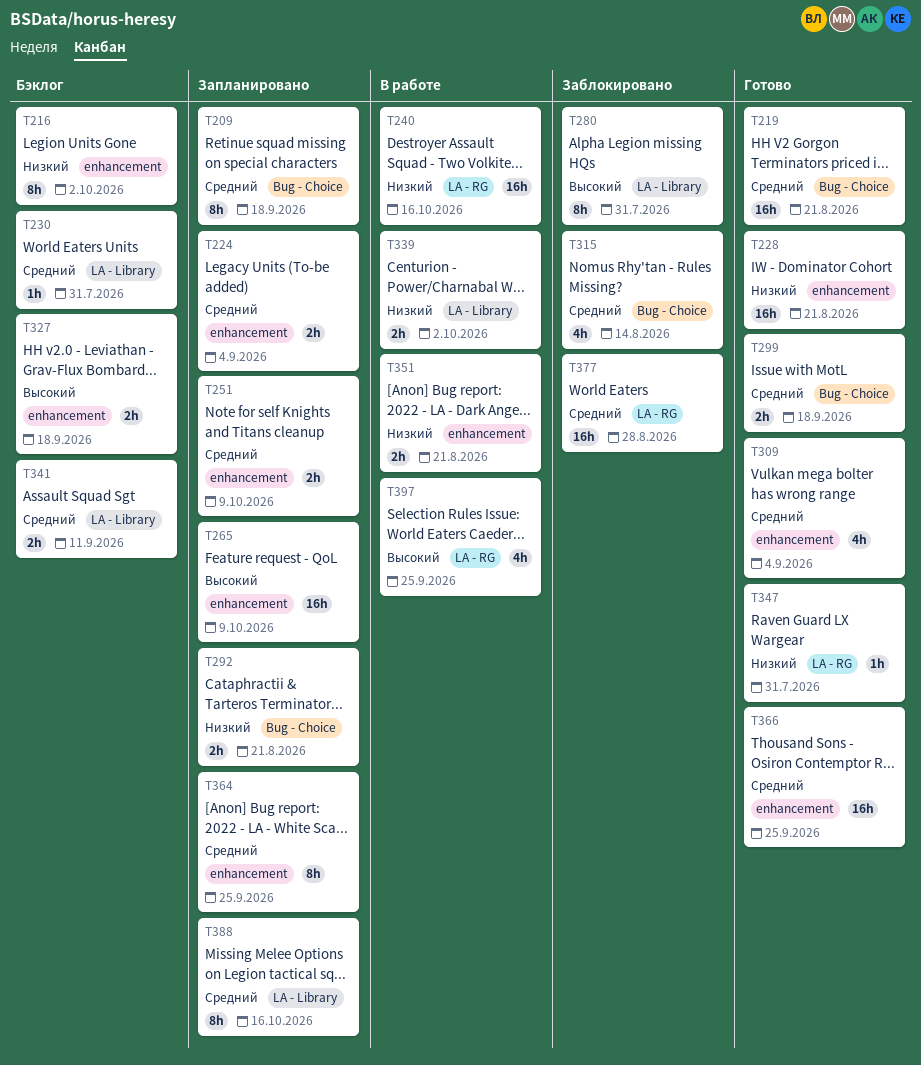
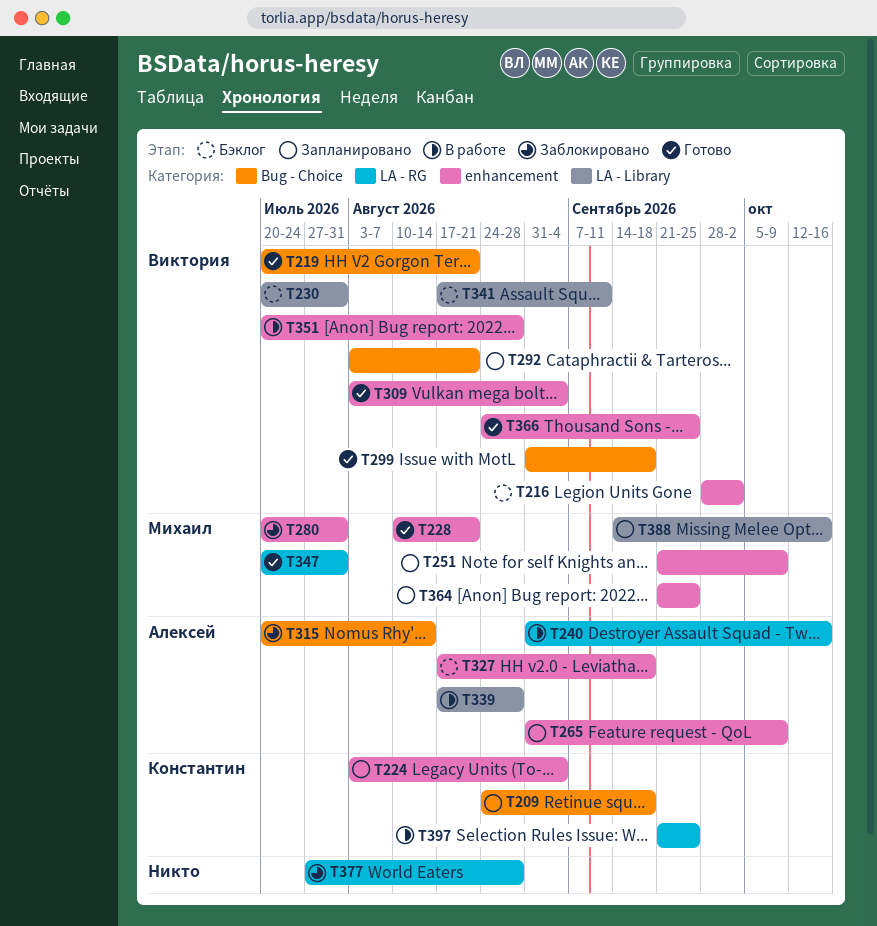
T280, label: LA - Library -> enhancement
T339, due: Oct 2 -> Aug 28
T351, due: Aug 21 -> Aug 28

